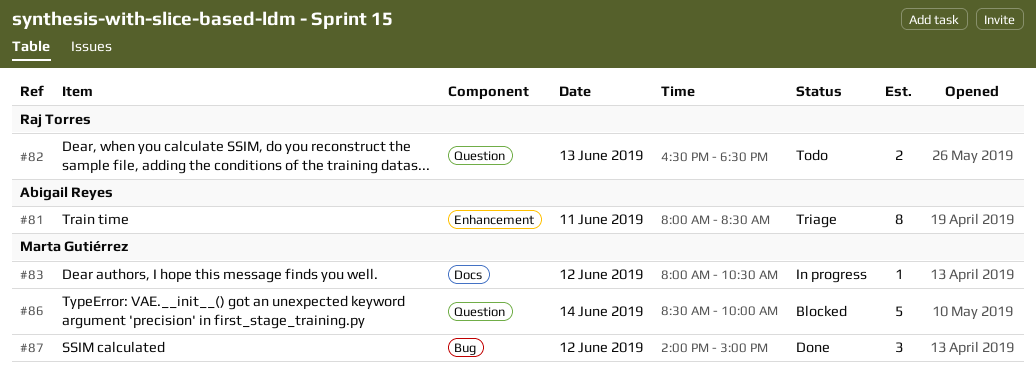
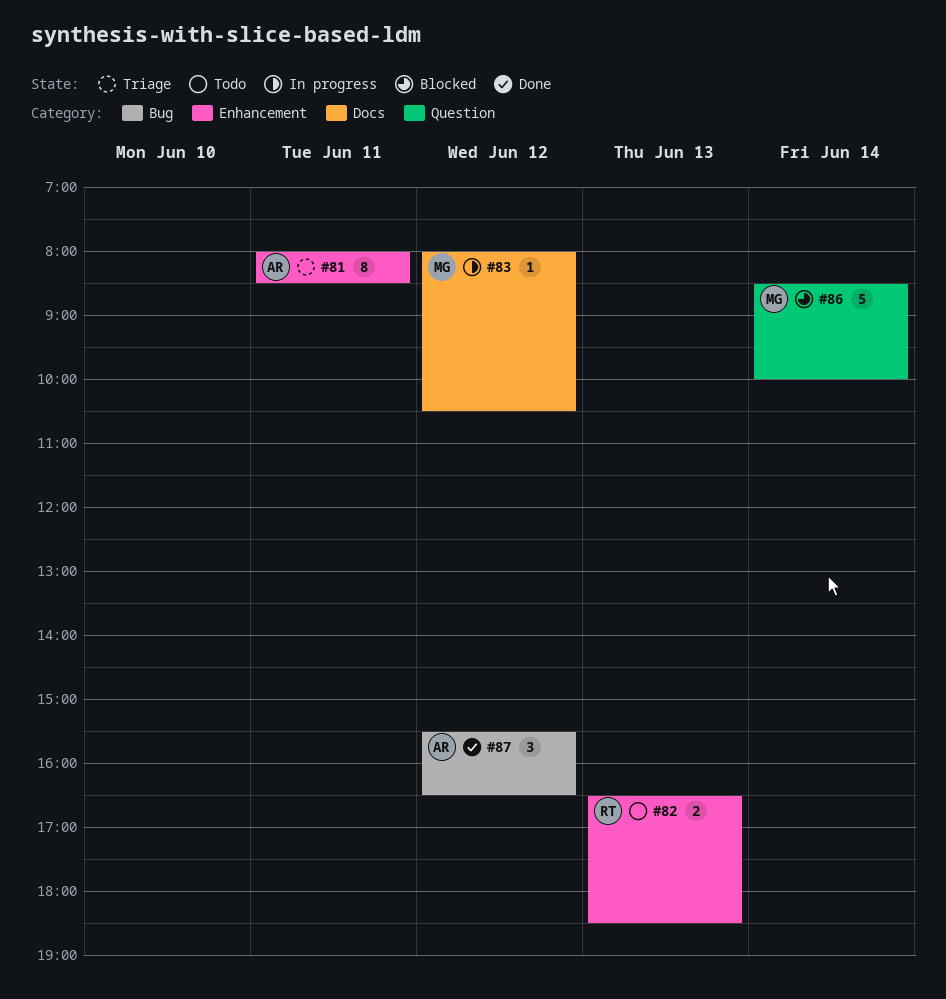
#82, label: Question -> Enhancement
#87, owner: Marta Gutiérrez -> Abigail Reyes
#87, begins: 14:00 -> 15:30
#87, ends: 15:00 -> 16:30

